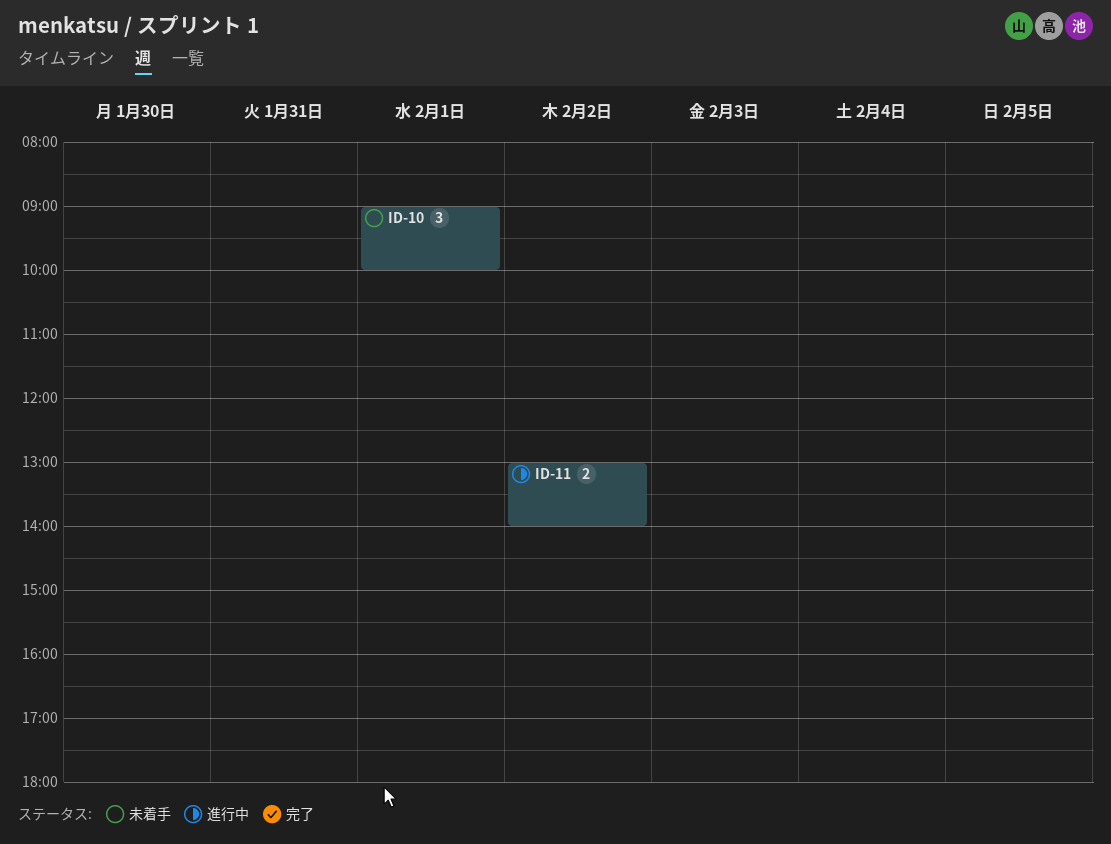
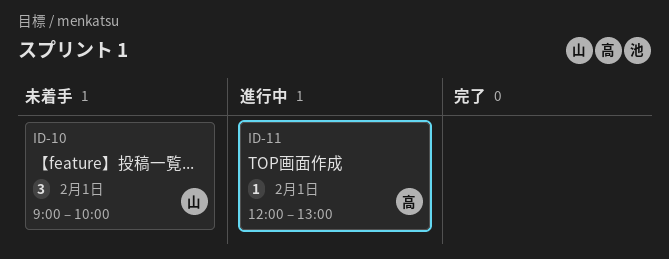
ID-11, estimate: 2 -> 1
ID-11, day: Feb 2 -> Feb 1
ID-11, begins: 13:00 -> 12:00
ID-11, ends: 14:00 -> 13:00

